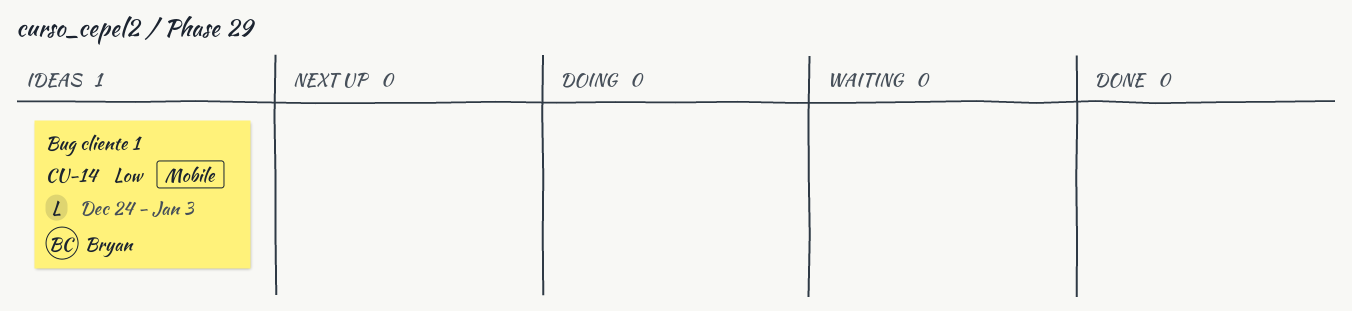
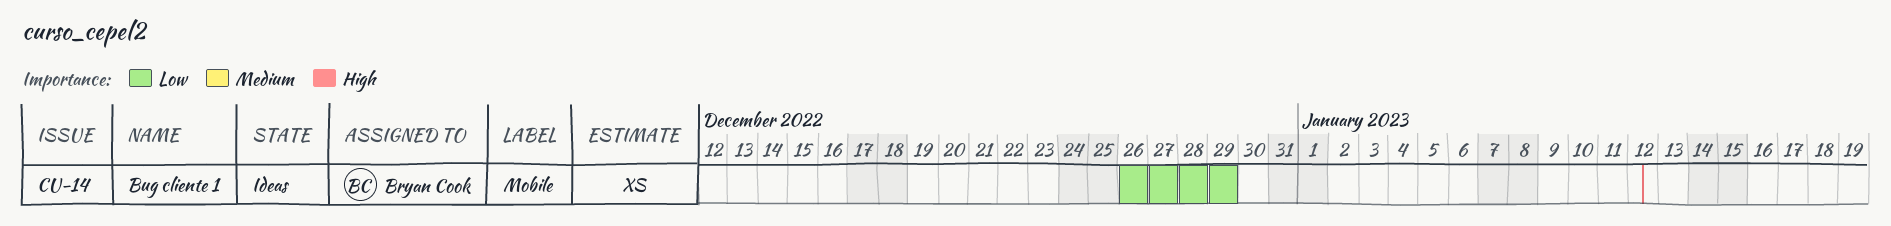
CU-14, estimate: L -> XS
CU-14, start: Dec 24 -> Dec 26
CU-14, due: Jan 3 -> Dec 29

